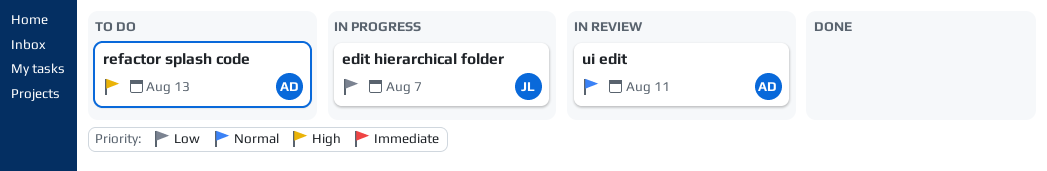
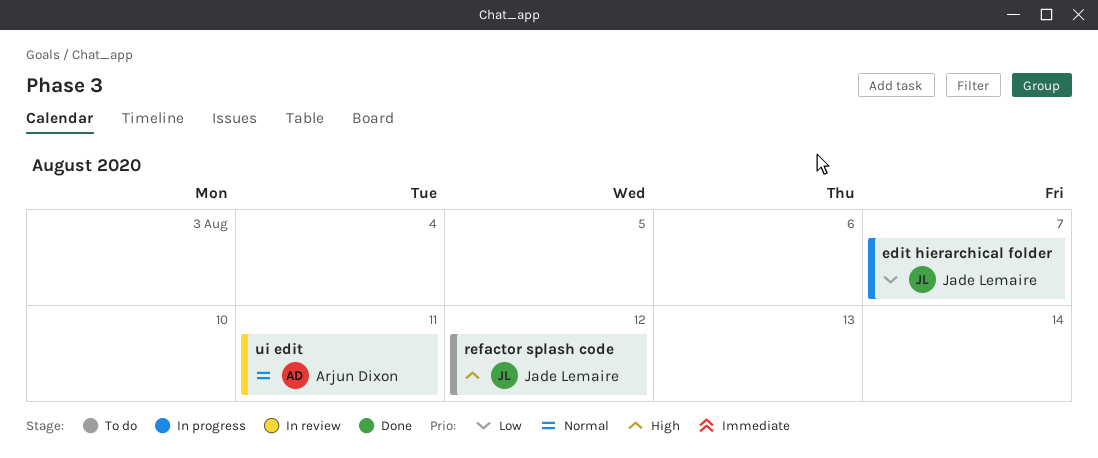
refactor splash code, owner: Arjun Dixon -> Jade Lemaire
refactor splash code, due: Aug 13 -> Aug 12

